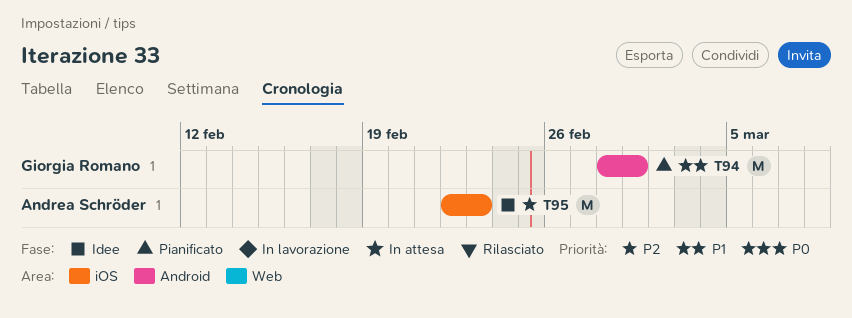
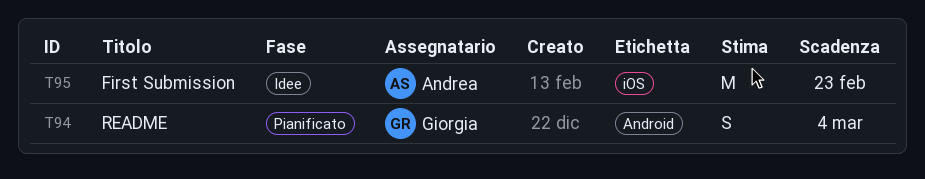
T94, estimate: M -> S
T94, due: Mar 1 -> Mar 4

